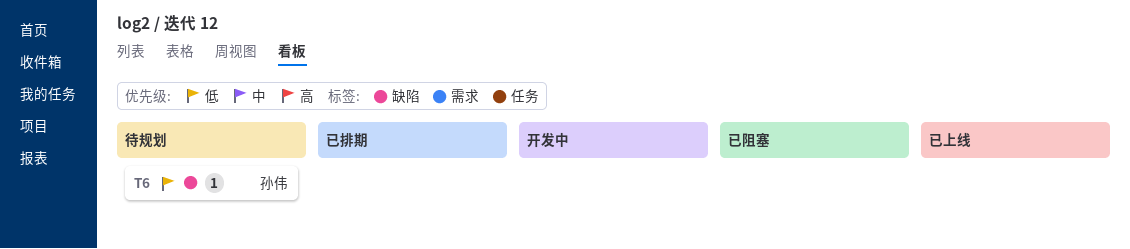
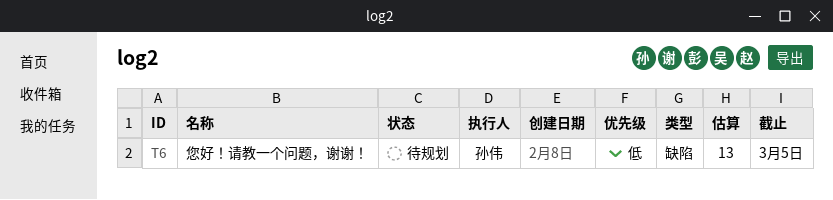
T6, estimate: 1 -> 13

